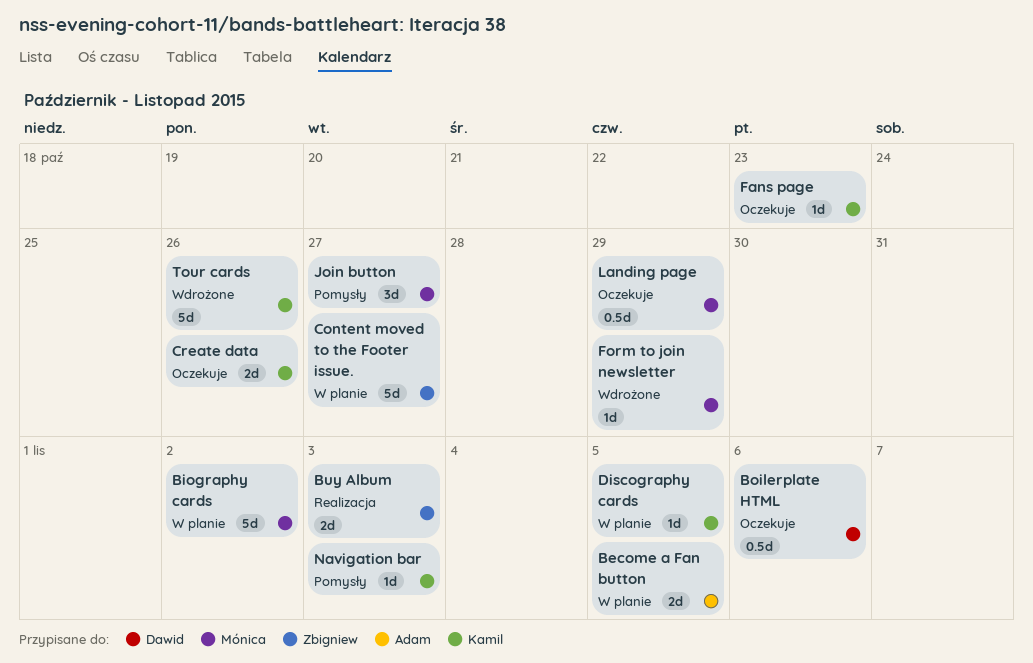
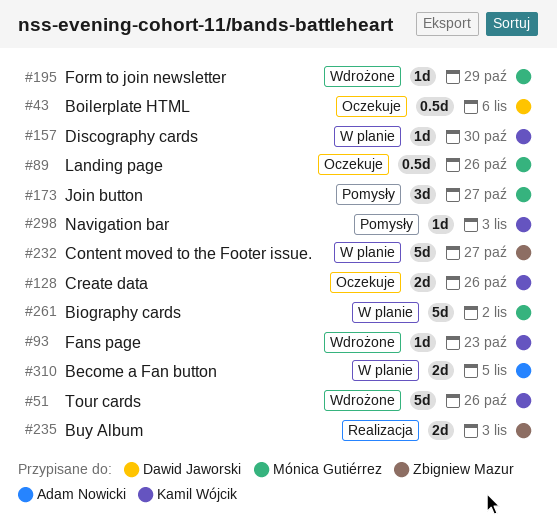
Discography cards, due: Nov 5 -> Oct 30
Fans page, status: Oczekuje -> Wdrożone
Landing page, due: Oct 29 -> Oct 26

